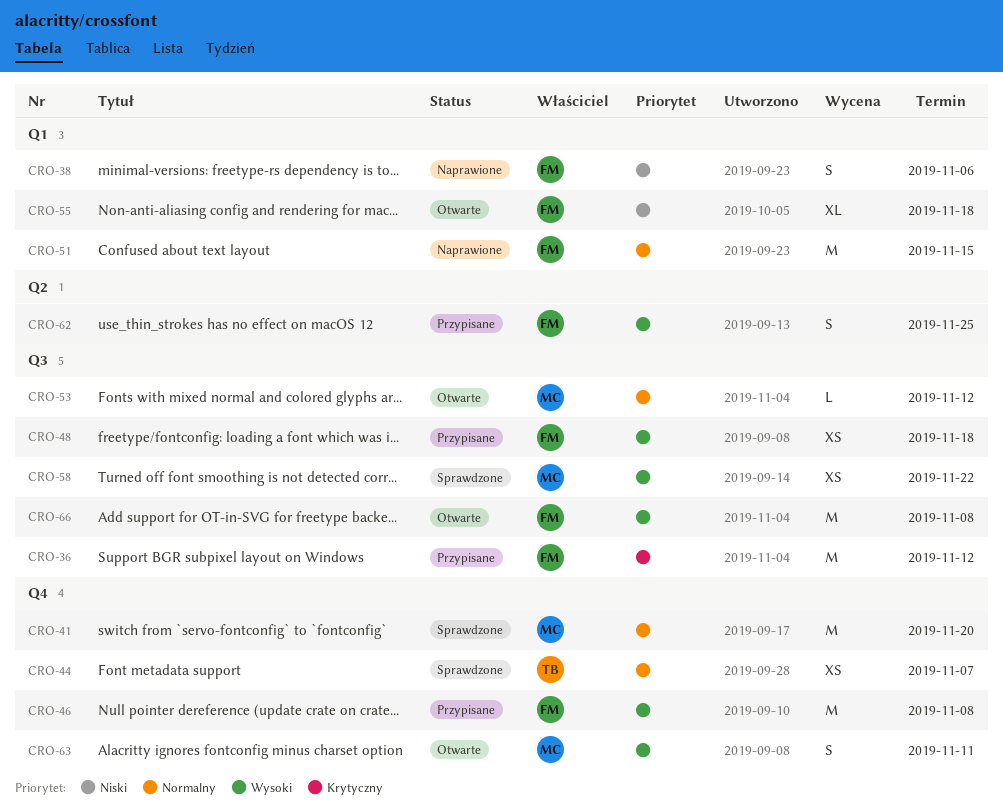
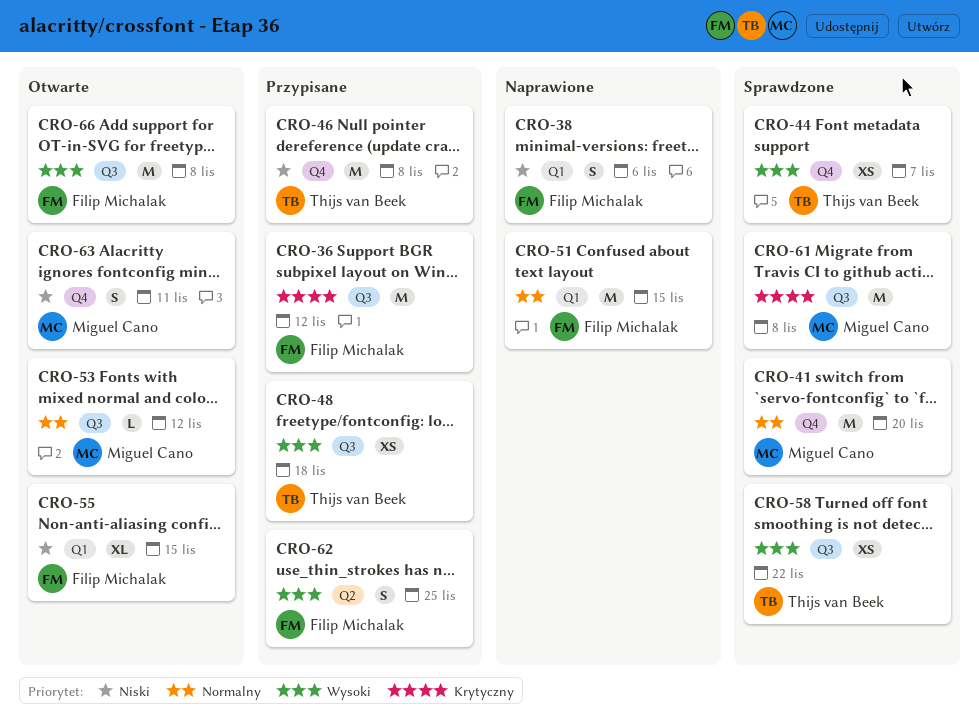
CRO-44, priority: Normalny -> Wysoki
CRO-46, owner: Filip Michalak -> Thijs van Beek
CRO-46, priority: Wysoki -> Niski
CRO-48, owner: Filip Michalak -> Thijs van Beek
CRO-55, due: Nov 18 -> Nov 15
CRO-58, owner: Miguel Cano -> Thijs van Beek
CRO-61: none -> present
CRO-63, priority: Wysoki -> Niski

